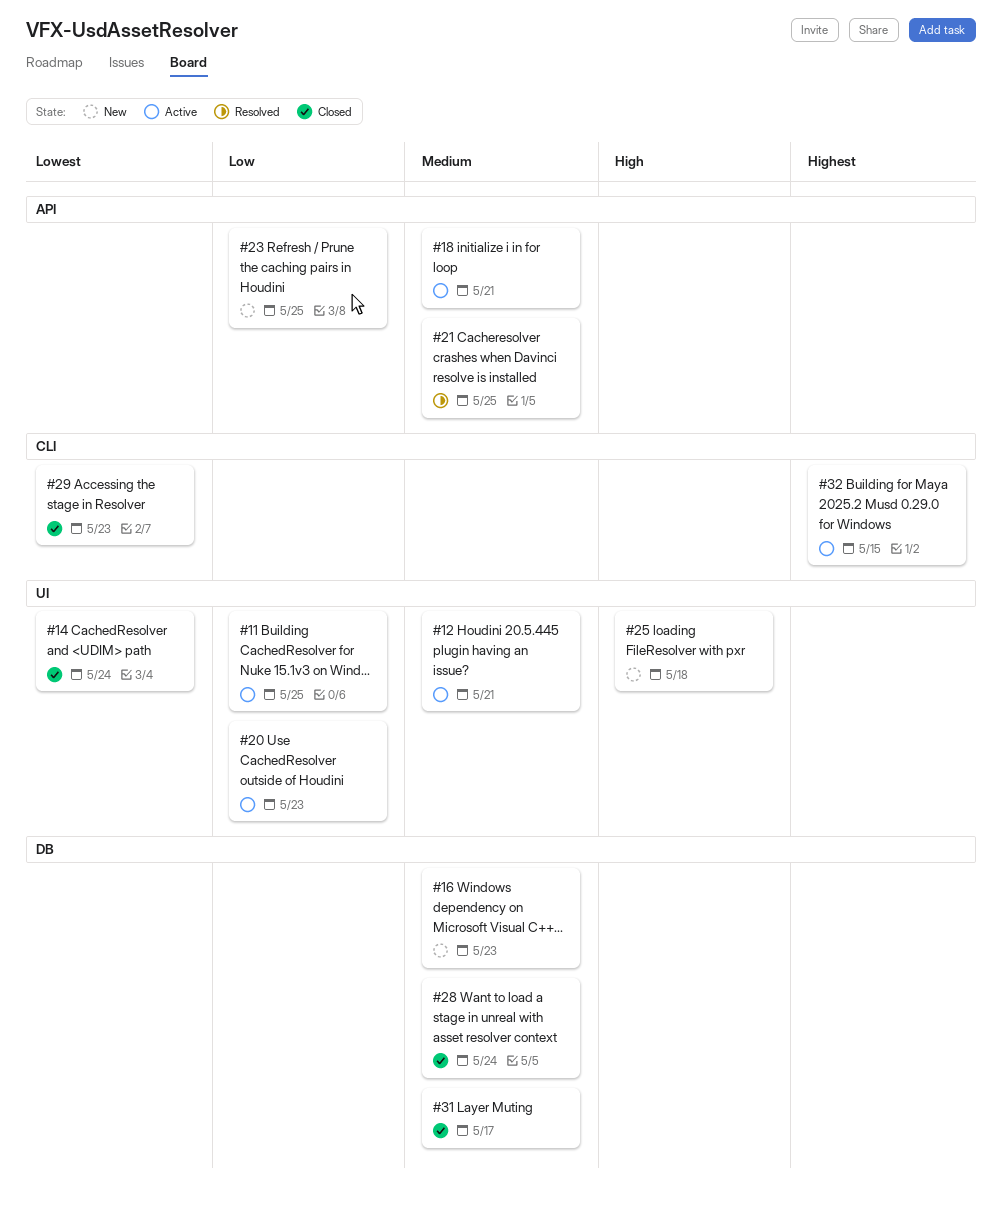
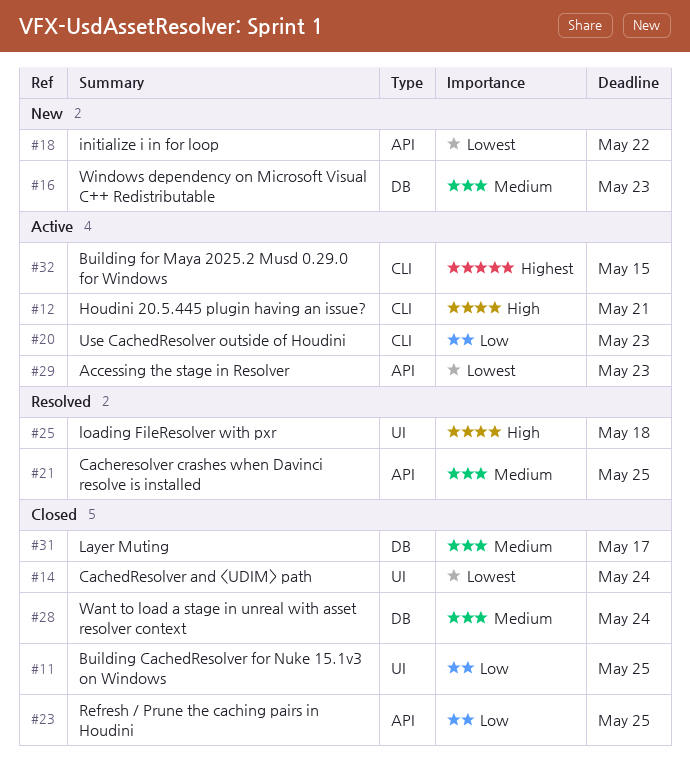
#11, status: Active -> Closed
#12, priority: Medium -> High
#12, label: UI -> CLI
#18, status: Active -> New
#18, priority: Medium -> Lowest
#18, due: May 21 -> May 22
#20, label: UI -> CLI
#23, status: New -> Closed
#25, status: New -> Resolved
#29, status: Closed -> Active
#29, label: CLI -> API

